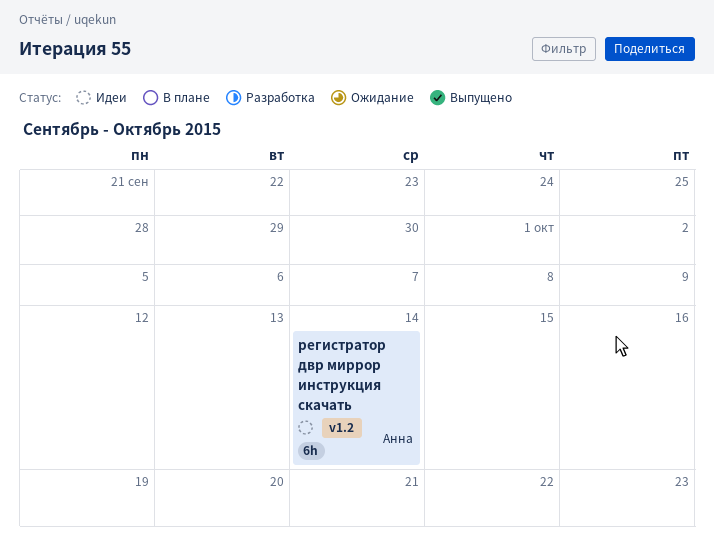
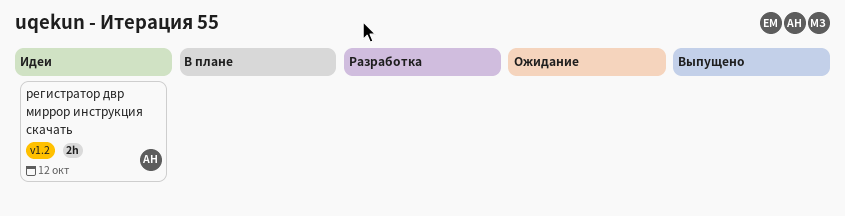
регистратор двр миррор инструкция скачать, estimate: 6h -> 2h
регистратор двр миррор инструкция скачать, due: Oct 14 -> Oct 12

